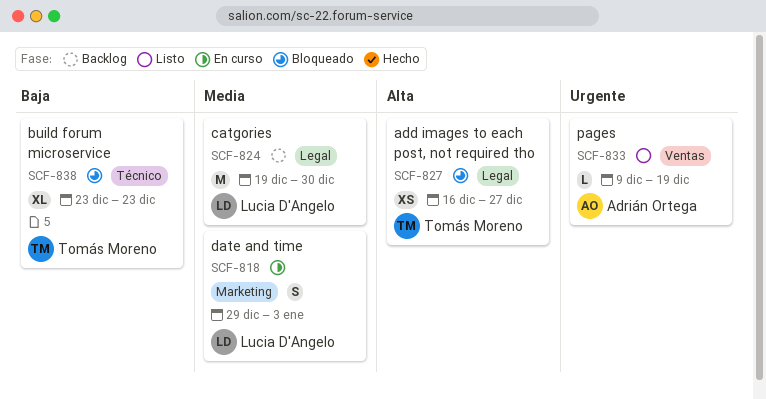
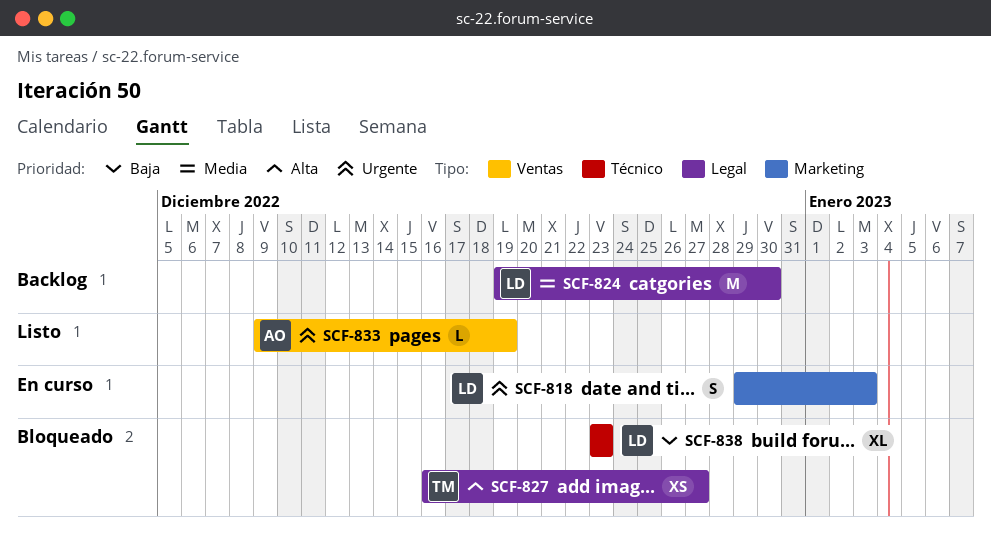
SCF-818, priority: Media -> Urgente
SCF-838, owner: Tomás Moreno -> Lucia D'Angelo

